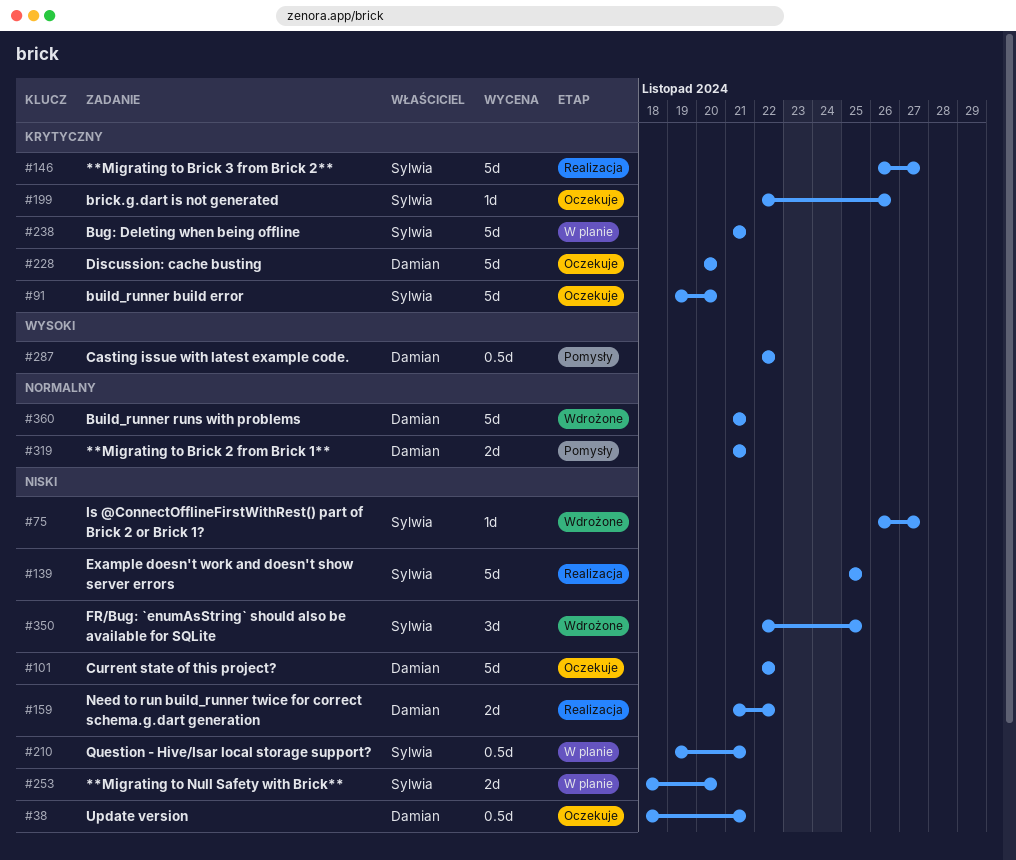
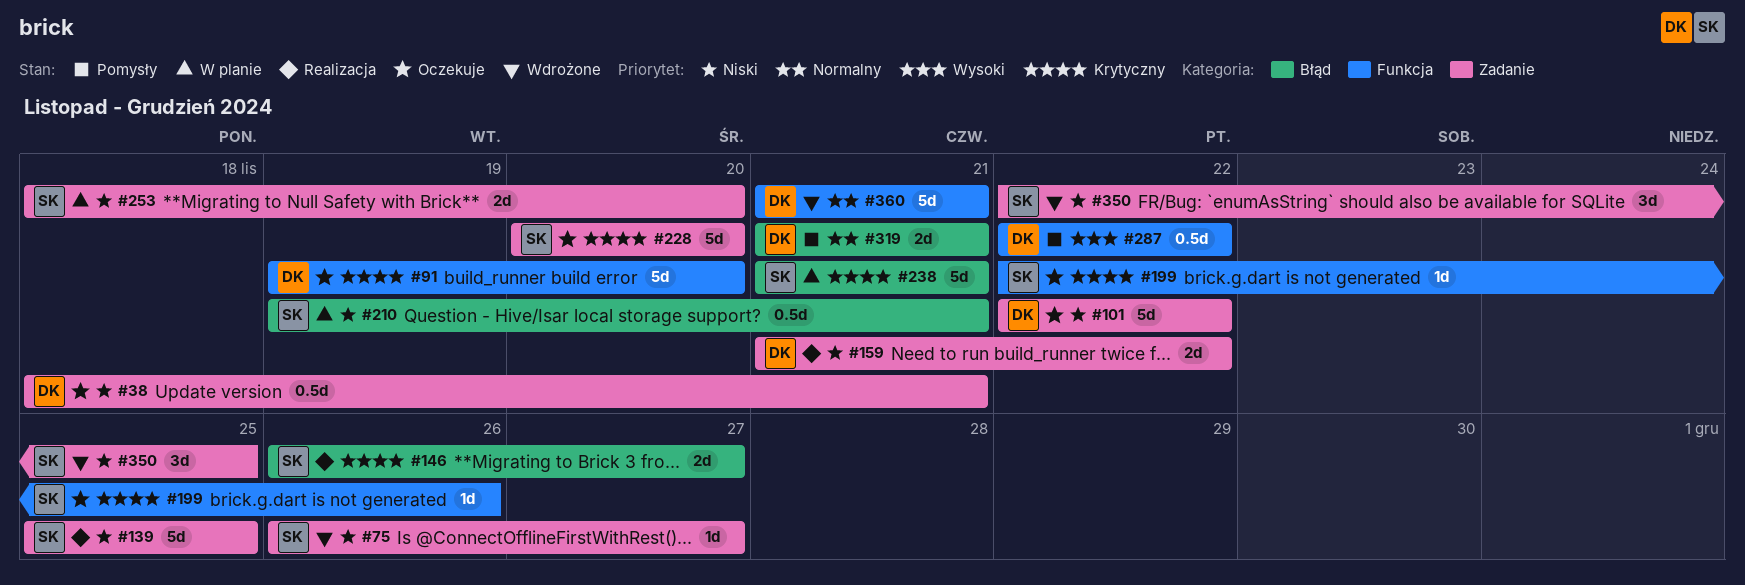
#91, owner: Sylwia -> Damian
#146, estimate: 5d -> 2d
#228, owner: Damian -> Sylwia

